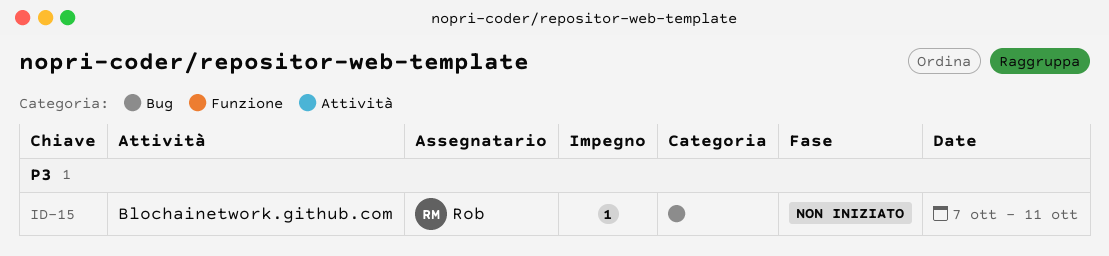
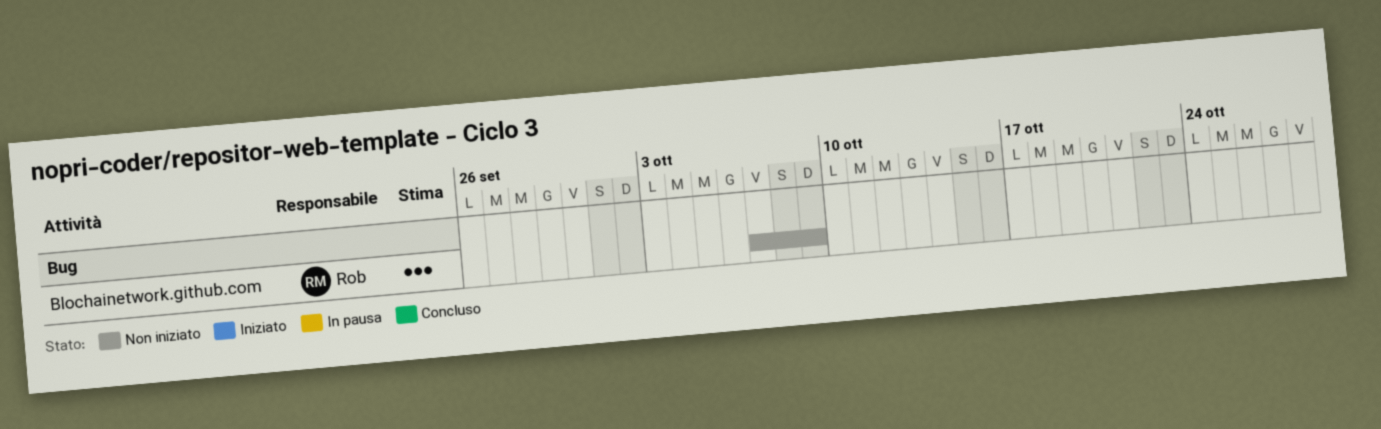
Blochainetwork.github.com, estimate: 1 -> 3
Blochainetwork.github.com, due: Oct 11 -> Oct 9

